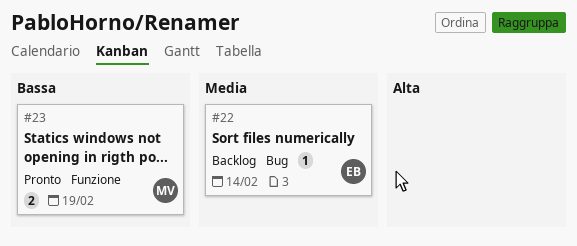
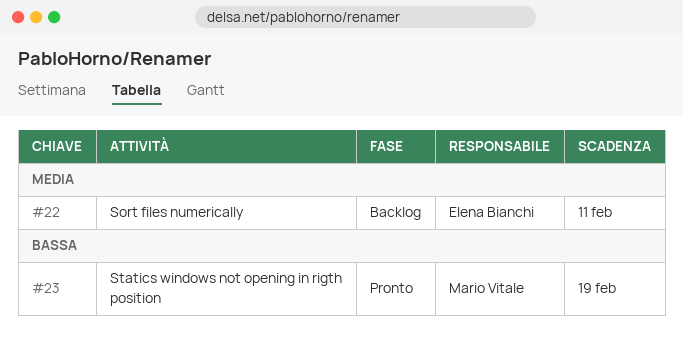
#22, due: Feb 14 -> Feb 11

